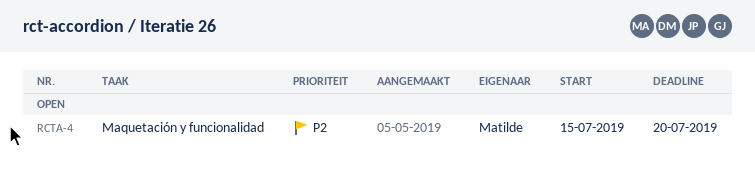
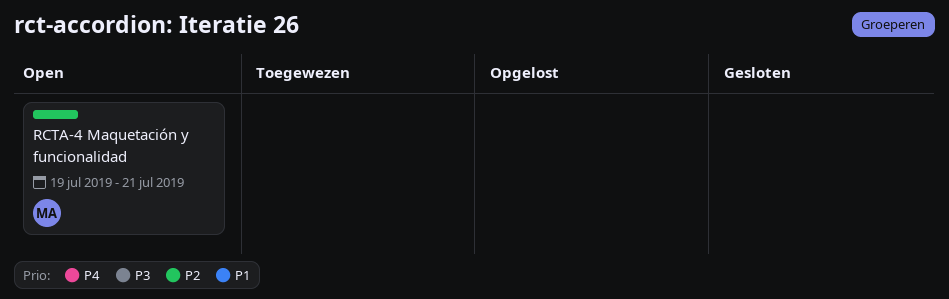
RCTA-4, start: Jul 15 -> Jul 19
RCTA-4, due: Jul 20 -> Jul 21

